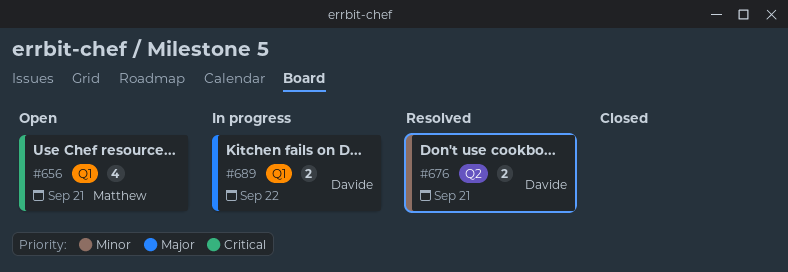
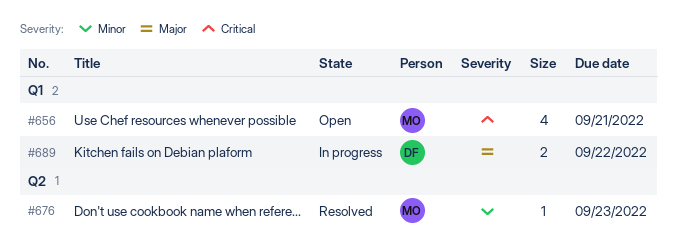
#676, owner: Davide -> Matthew
#676, estimate: 2 -> 1
#676, due: Sep 21 -> Sep 23

